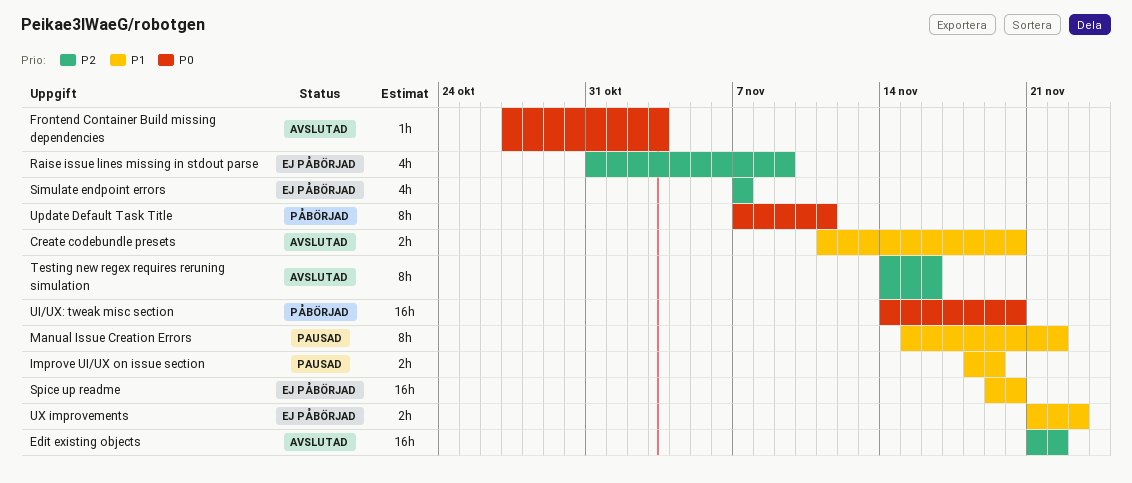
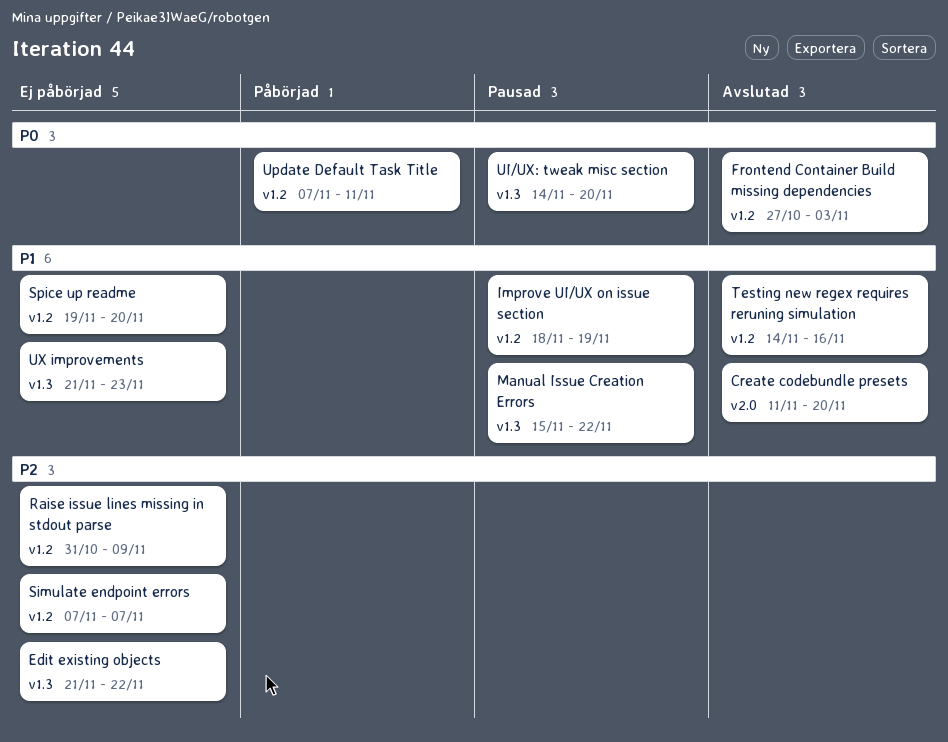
Edit existing objects, status: Avslutad -> Ej påbörjad
Testing new regex requires reruning simulation, priority: P2 -> P1
UI/UX: tweak misc section, status: Påbörjad -> Pausad

